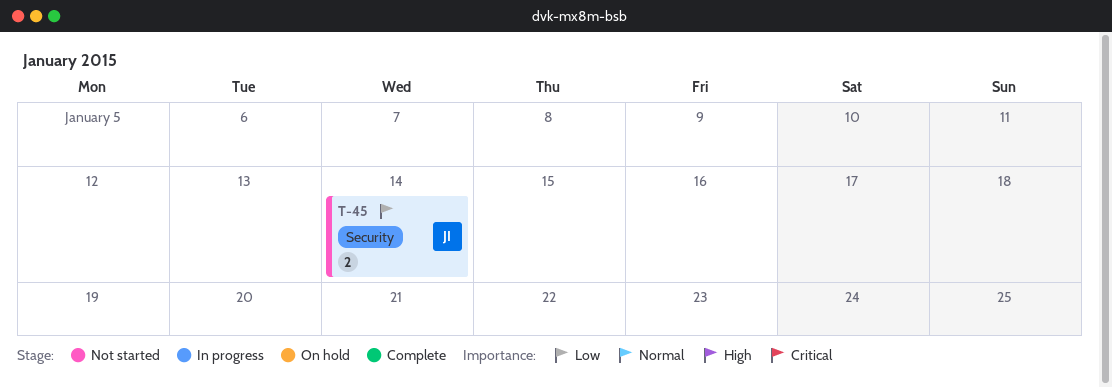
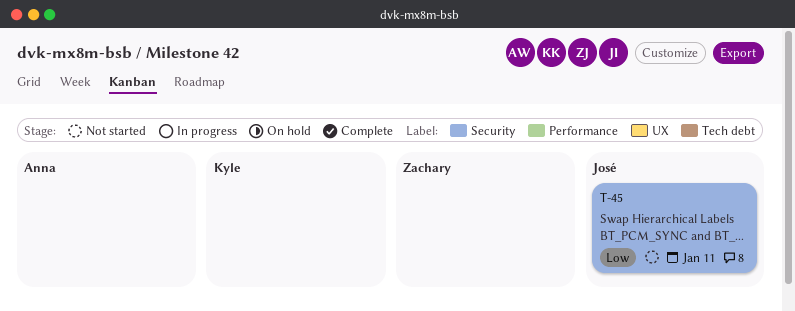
T-45, due: Jan 14 -> Jan 11

